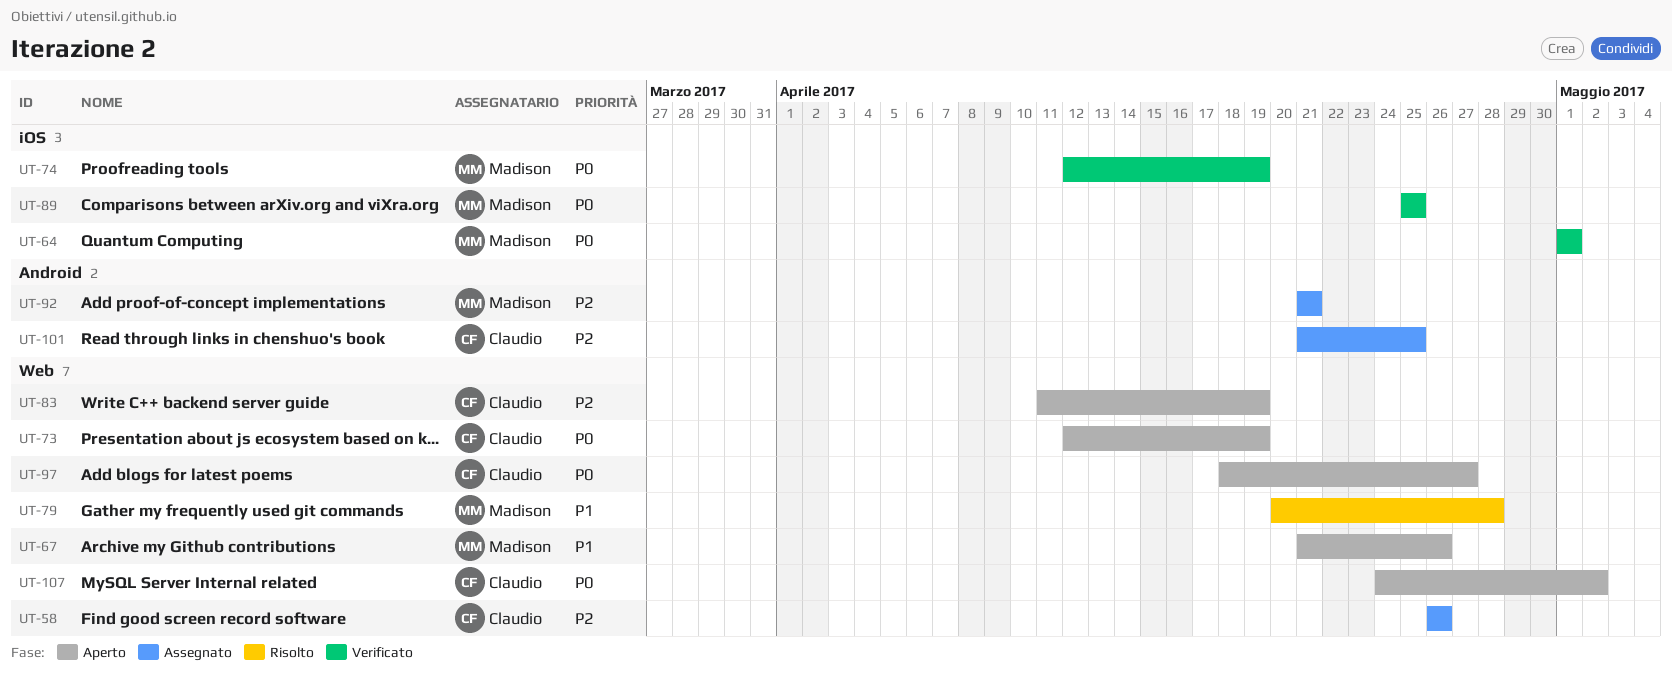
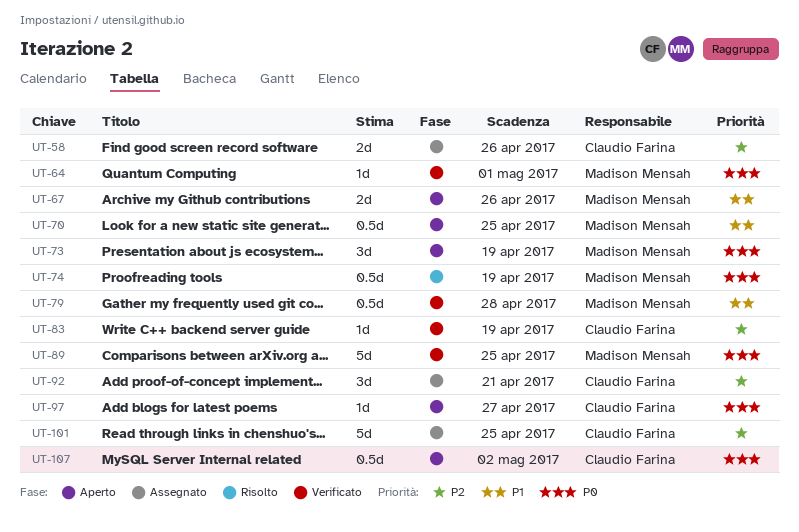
UT-70: none -> present
UT-73, owner: Claudio Farina -> Madison Mensah
UT-74, status: Verificato -> Risolto
UT-79, status: Risolto -> Verificato
UT-83, status: Aperto -> Verificato
UT-92, owner: Madison Mensah -> Claudio Farina

